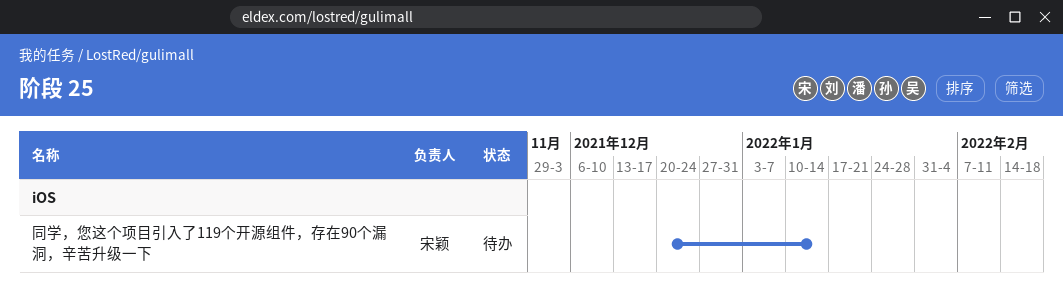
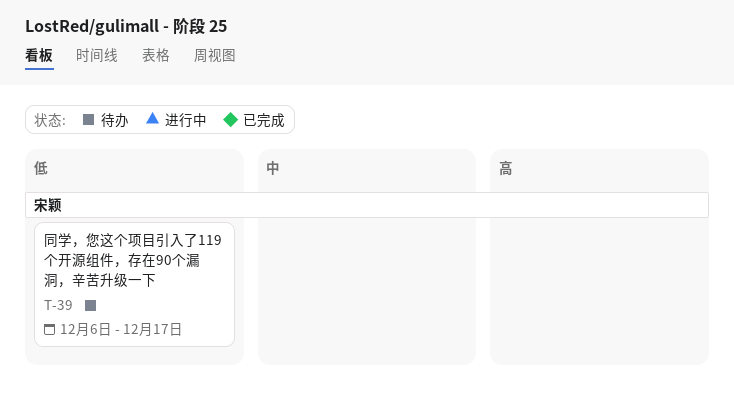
同学，您这个项目引入了119个开源组件，存在90个漏洞，辛苦升级一下, start: Dec 20 -> Dec 6
同学，您这个项目引入了119个开源组件，存在90个漏洞，辛苦升级一下, due: Jan 14 -> Dec 17

